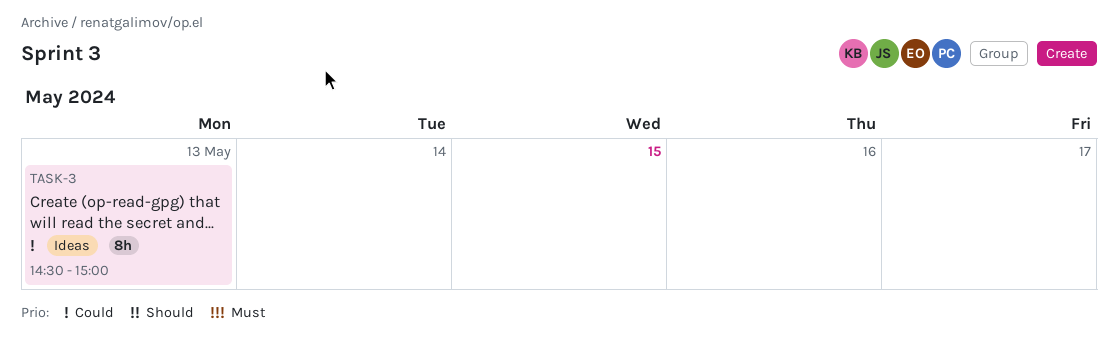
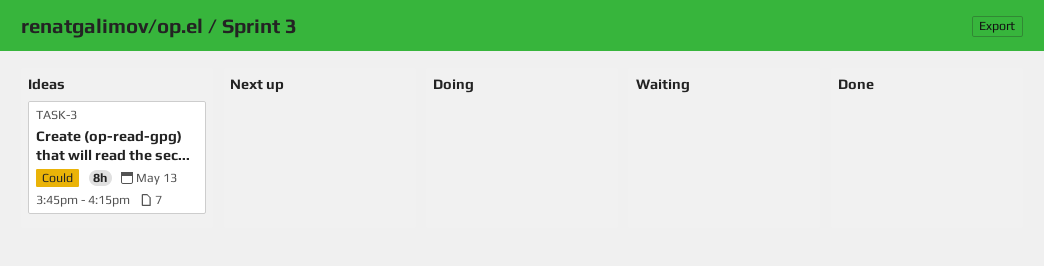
TASK-3, begins: 14:30 -> 15:45
TASK-3, ends: 15:00 -> 16:15

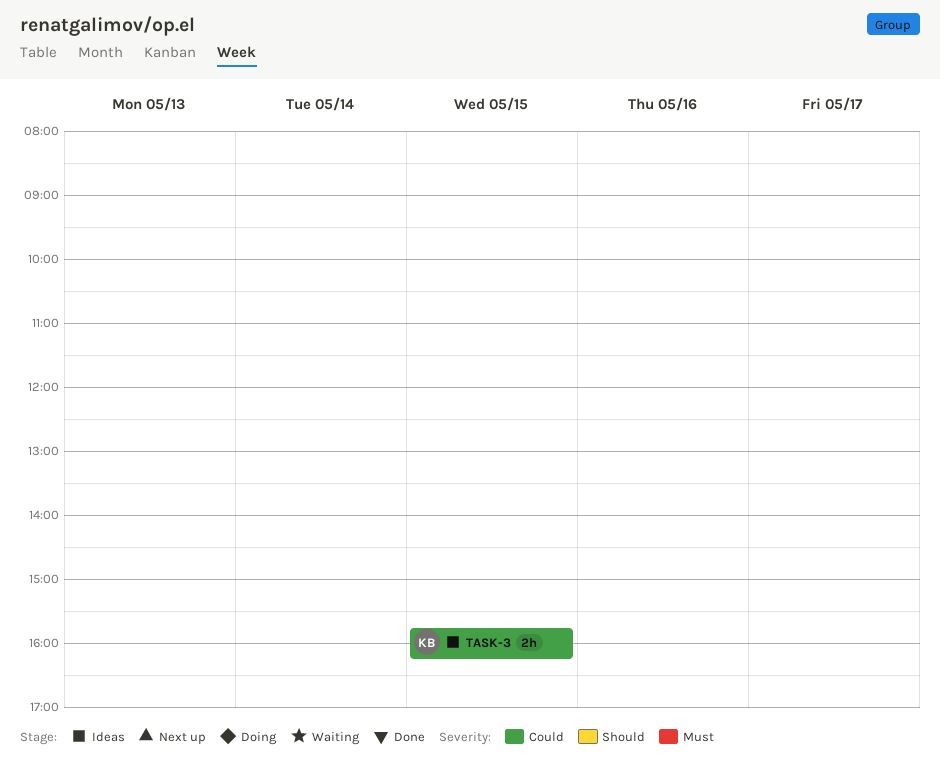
TASK-3, estimate: 8h -> 2h
TASK-3, day: May 13 -> May 15

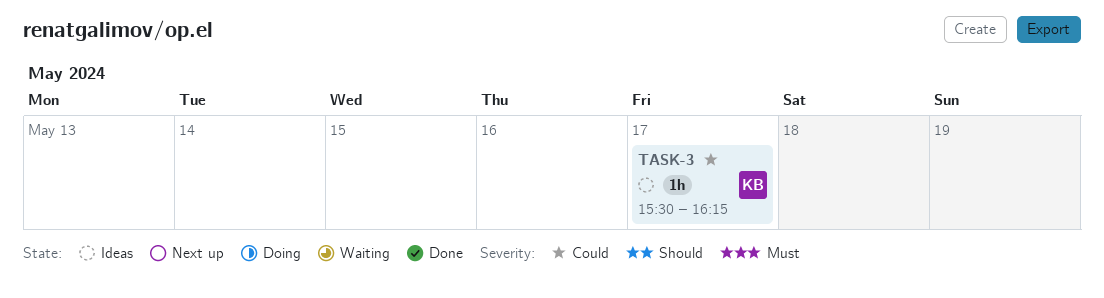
TASK-3, estimate: 2h -> 1h
TASK-3, day: May 15 -> May 17
TASK-3, begins: 15:45 -> 15:30

